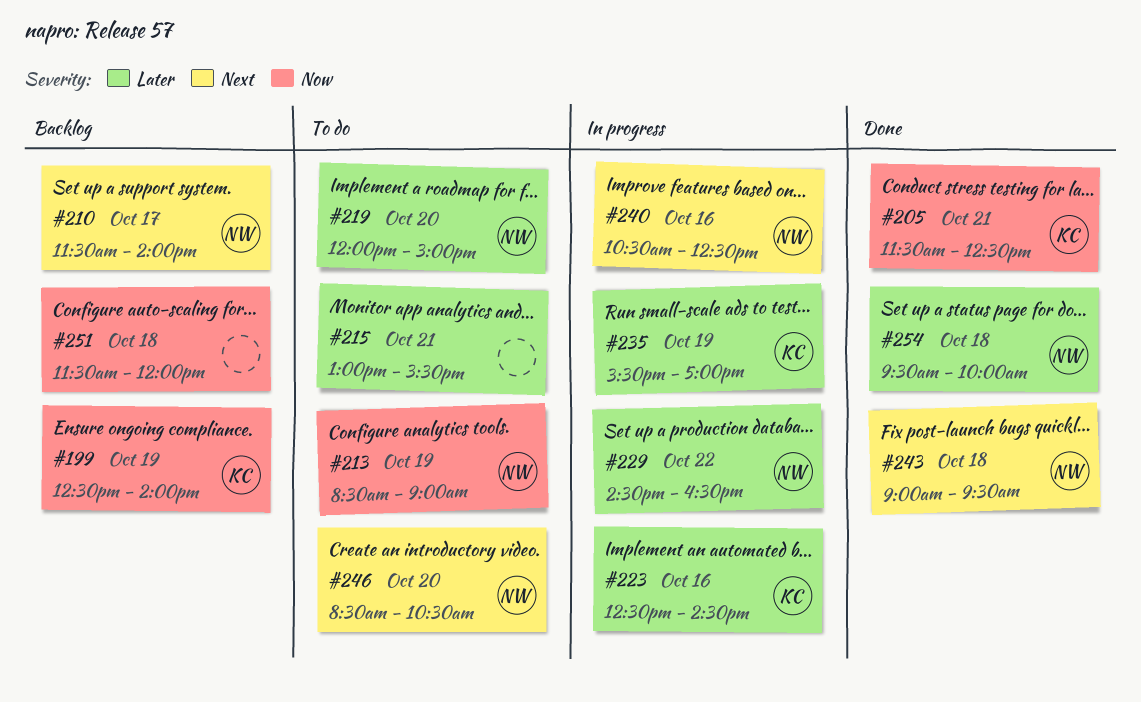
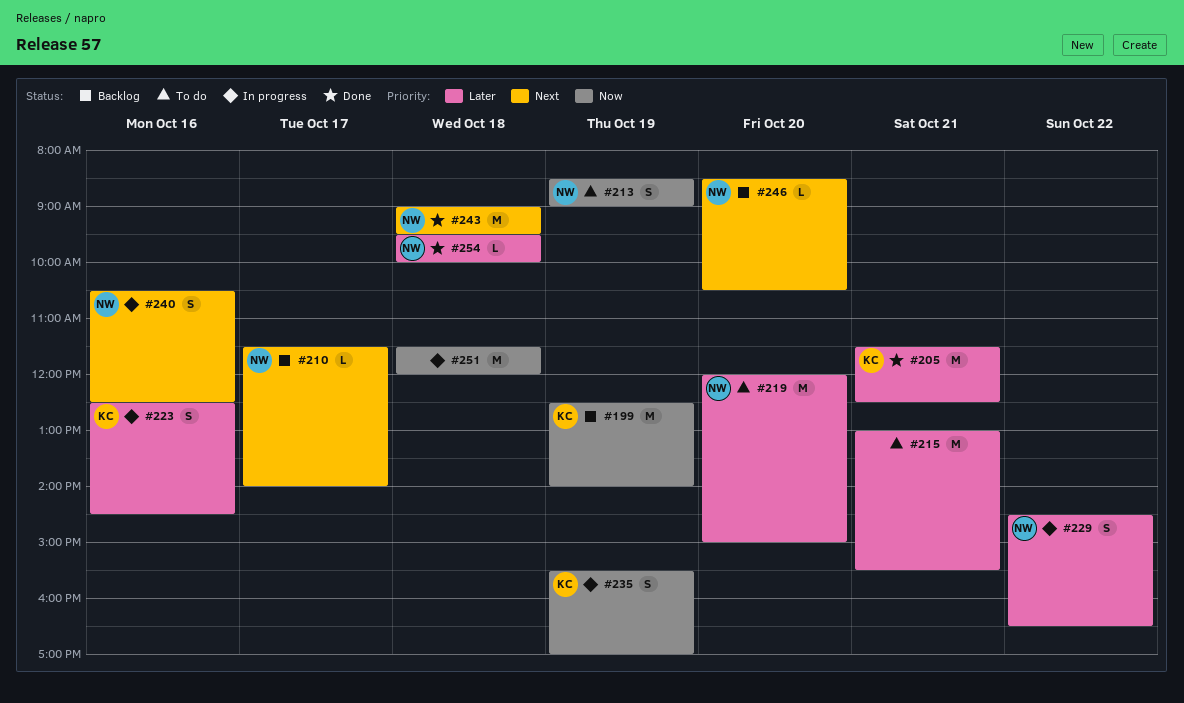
#205, priority: Now -> Later
#235, priority: Later -> Now
#246, status: To do -> Backlog
#251, status: Backlog -> In progress

